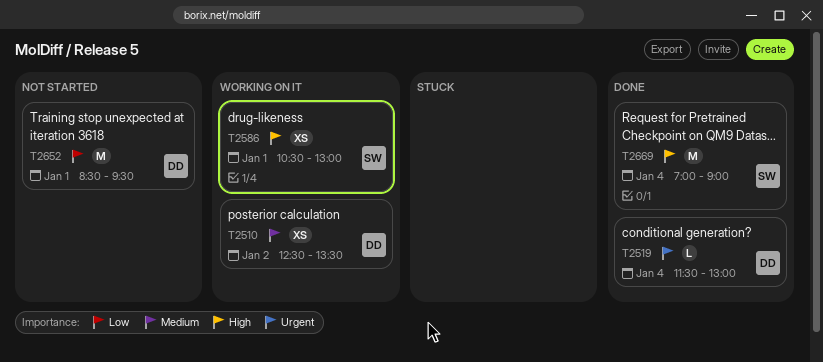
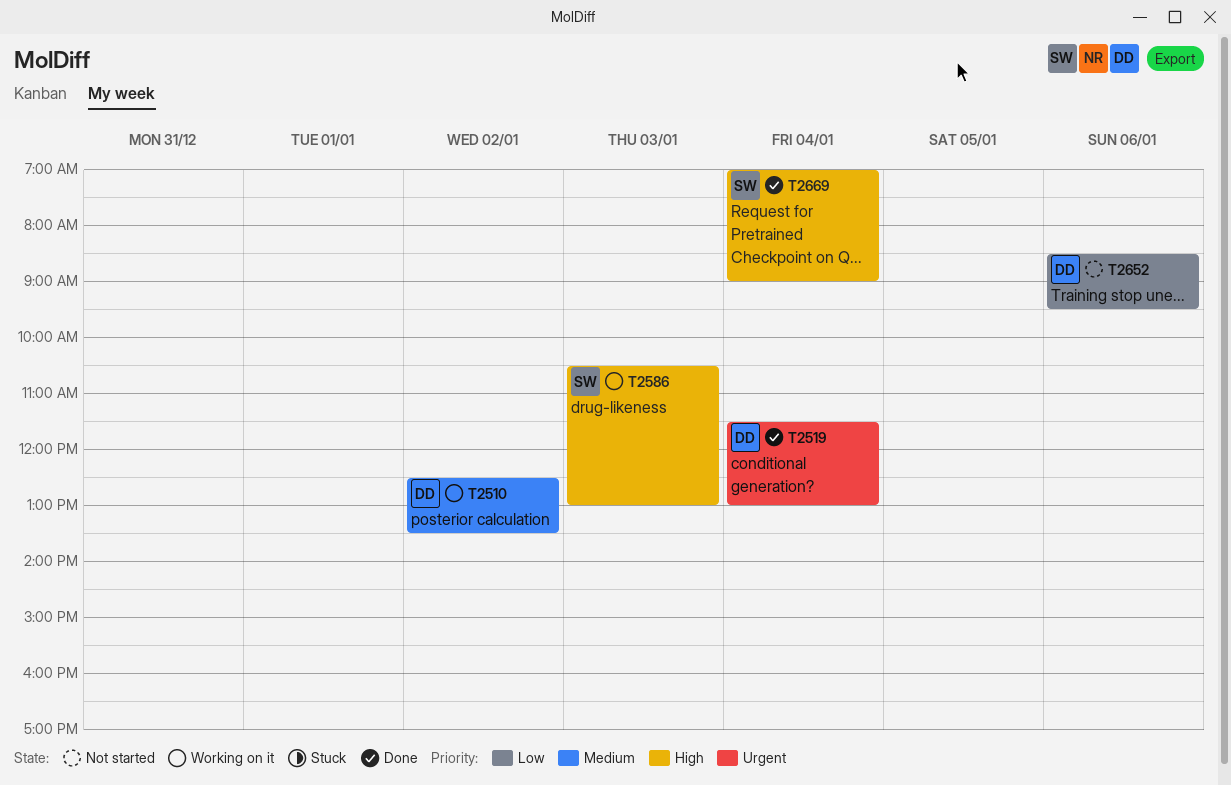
T2586, day: Jan 1 -> Jan 3
T2652, day: Jan 1 -> Jan 6

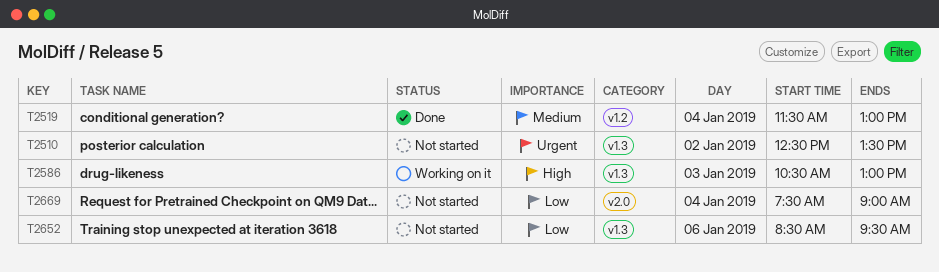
T2510, status: Working on it -> Not started
T2510, priority: Medium -> Urgent
T2519, priority: Urgent -> Medium
T2669, status: Done -> Not started
T2669, priority: High -> Low
T2669, begins: 07:00 -> 07:30

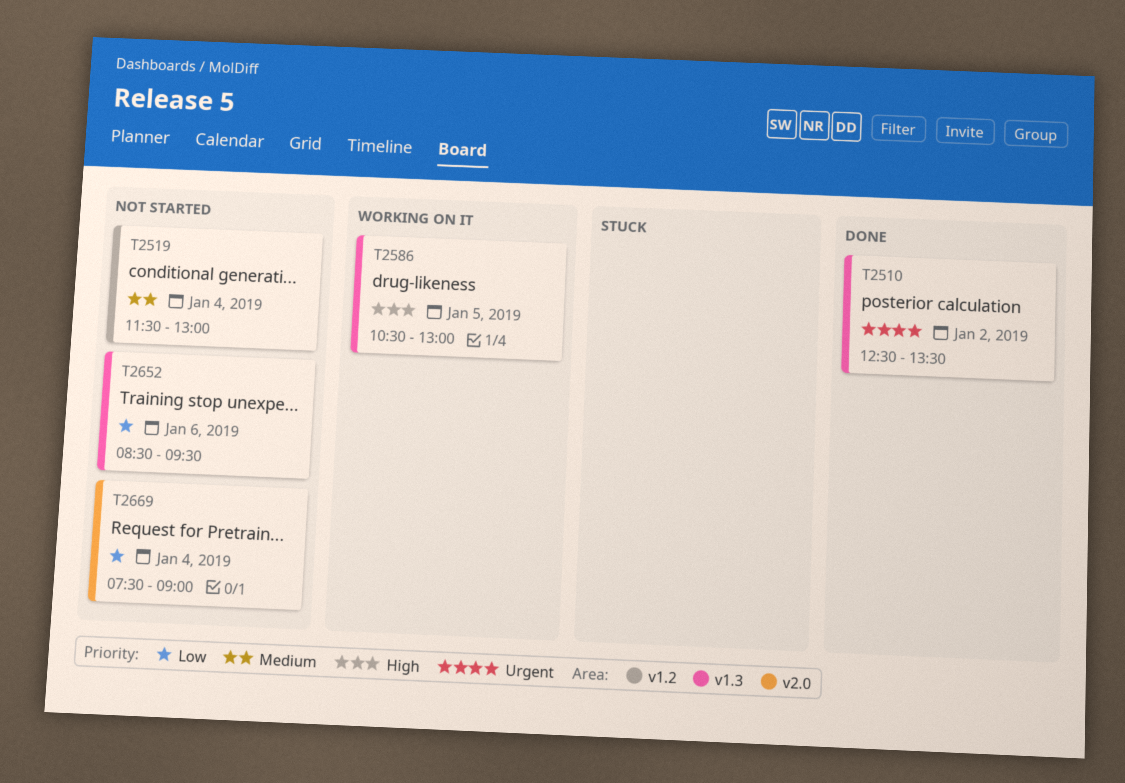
T2510, status: Not started -> Done
T2519, status: Done -> Not started
T2586, day: Jan 3 -> Jan 5

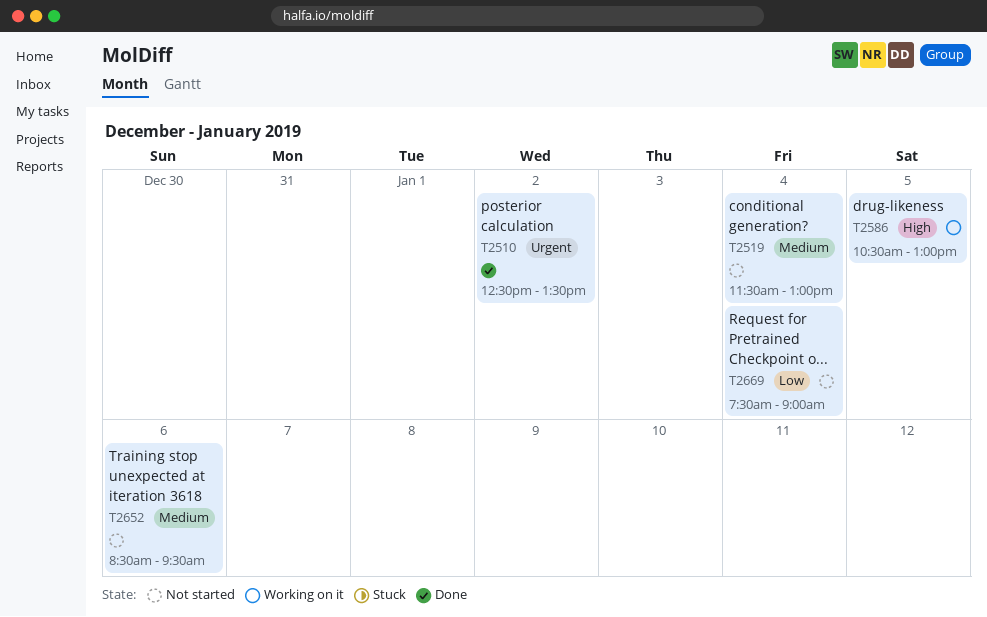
T2652, priority: Low -> Medium

